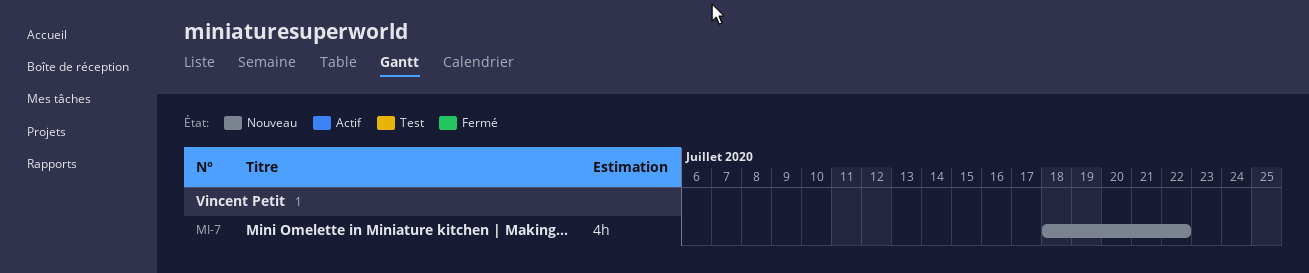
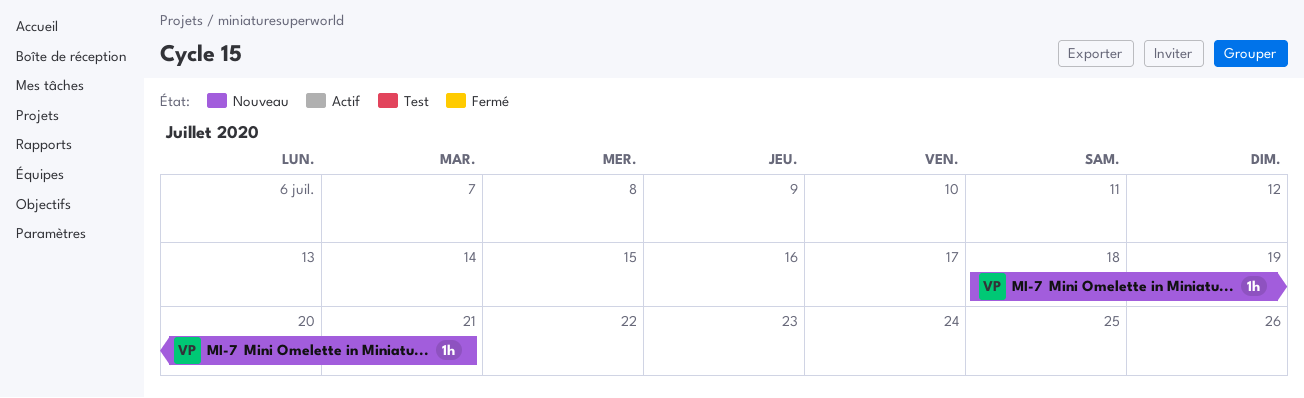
MI-7, estimate: 4h -> 1h
MI-7, due: Jul 22 -> Jul 21

